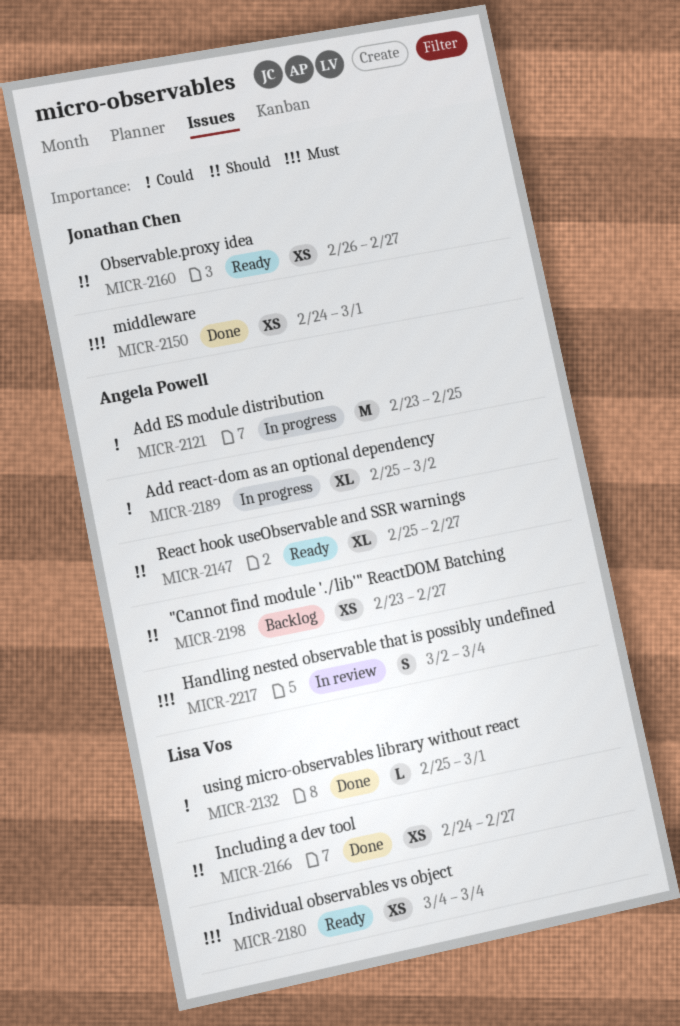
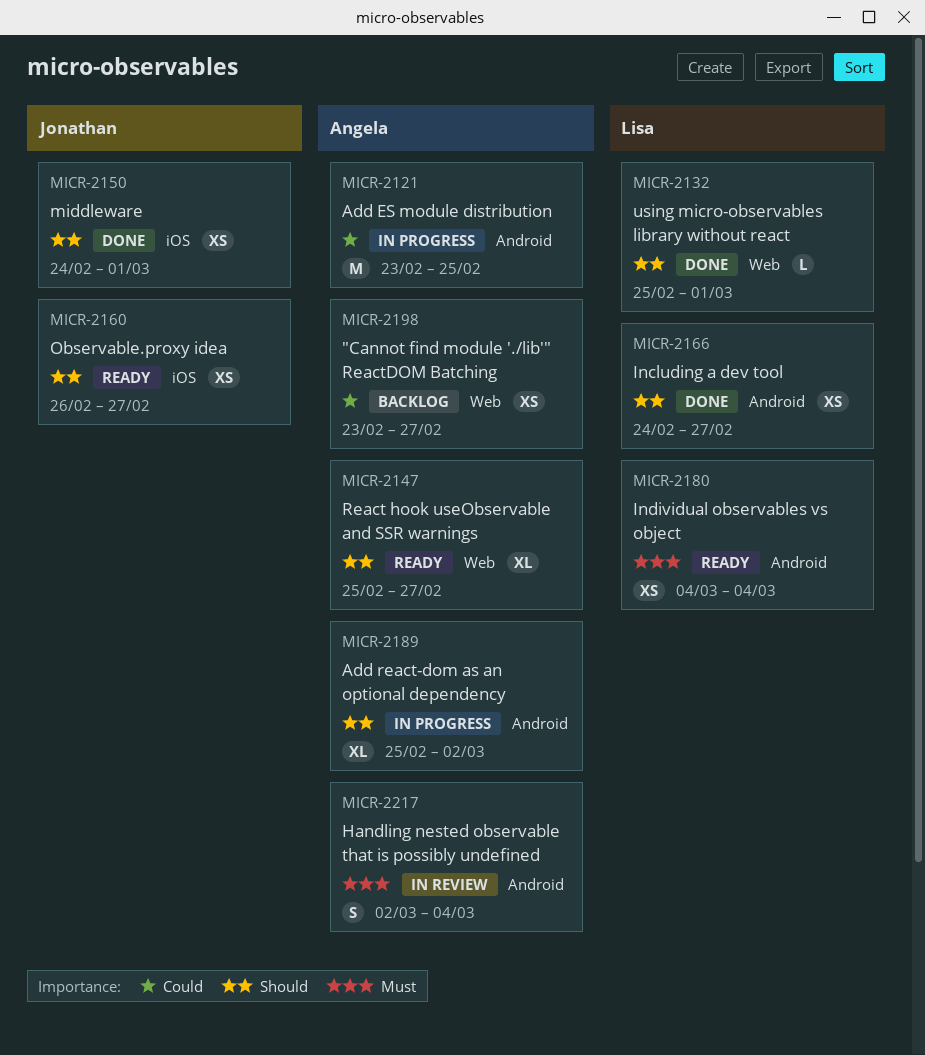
MICR-2132, priority: Could -> Should
MICR-2150, priority: Must -> Should
MICR-2189, priority: Could -> Should
MICR-2198, priority: Should -> Could

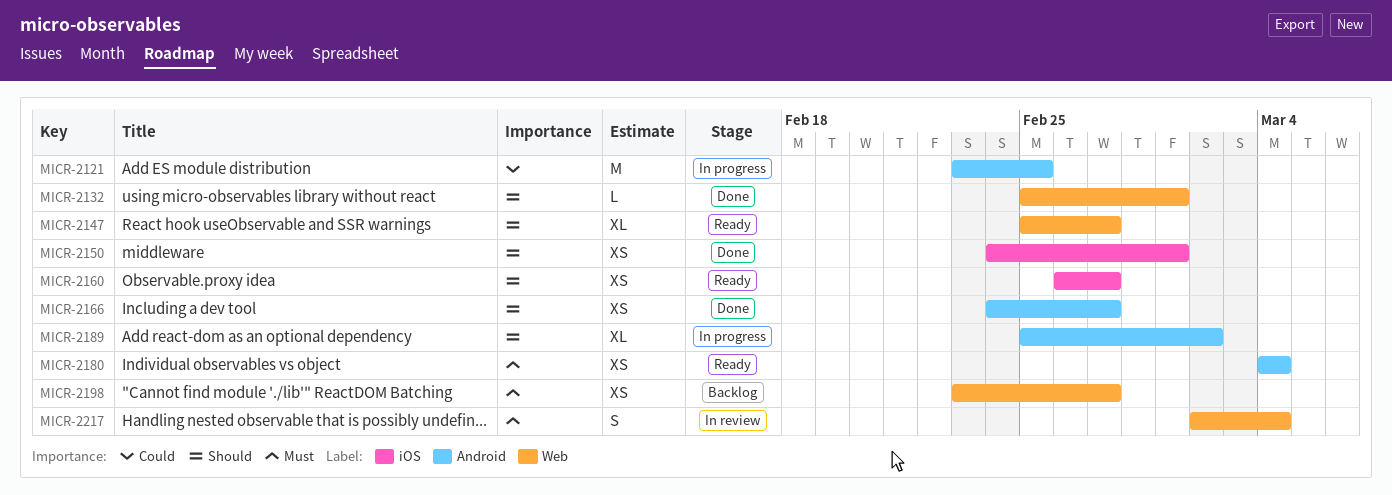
MICR-2198, priority: Could -> Must
MICR-2217, label: Android -> Web

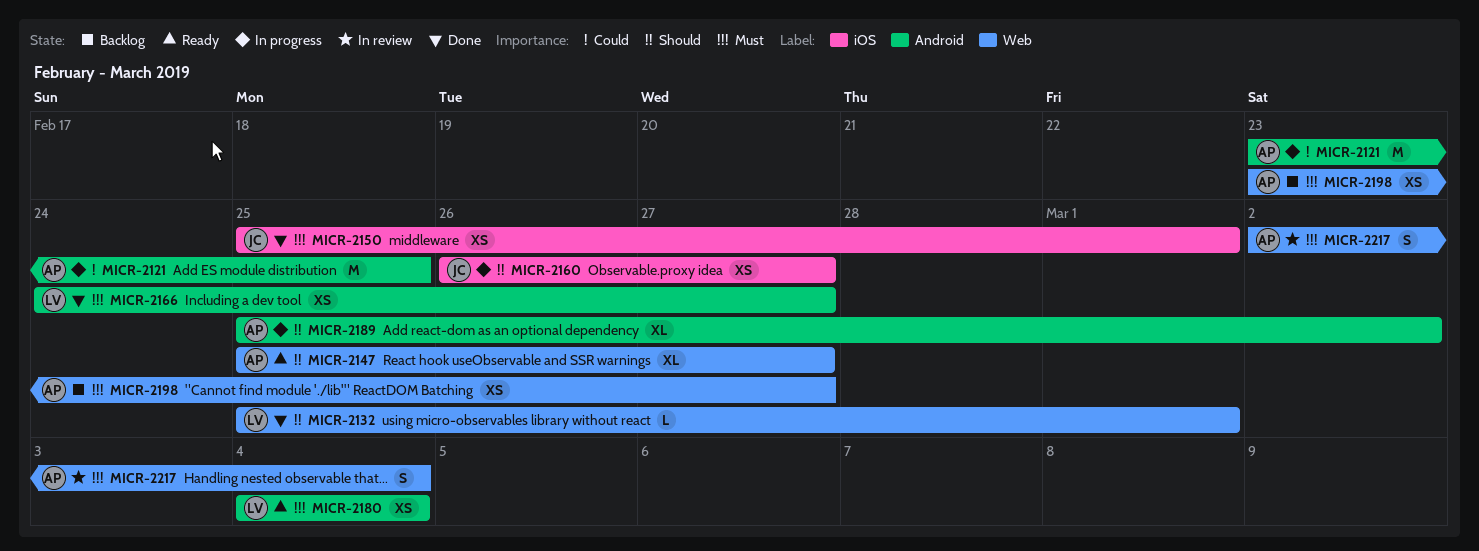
MICR-2150, priority: Should -> Must
MICR-2150, start: Feb 24 -> Feb 25
MICR-2160, status: Ready -> In progress
MICR-2166, priority: Should -> Must

